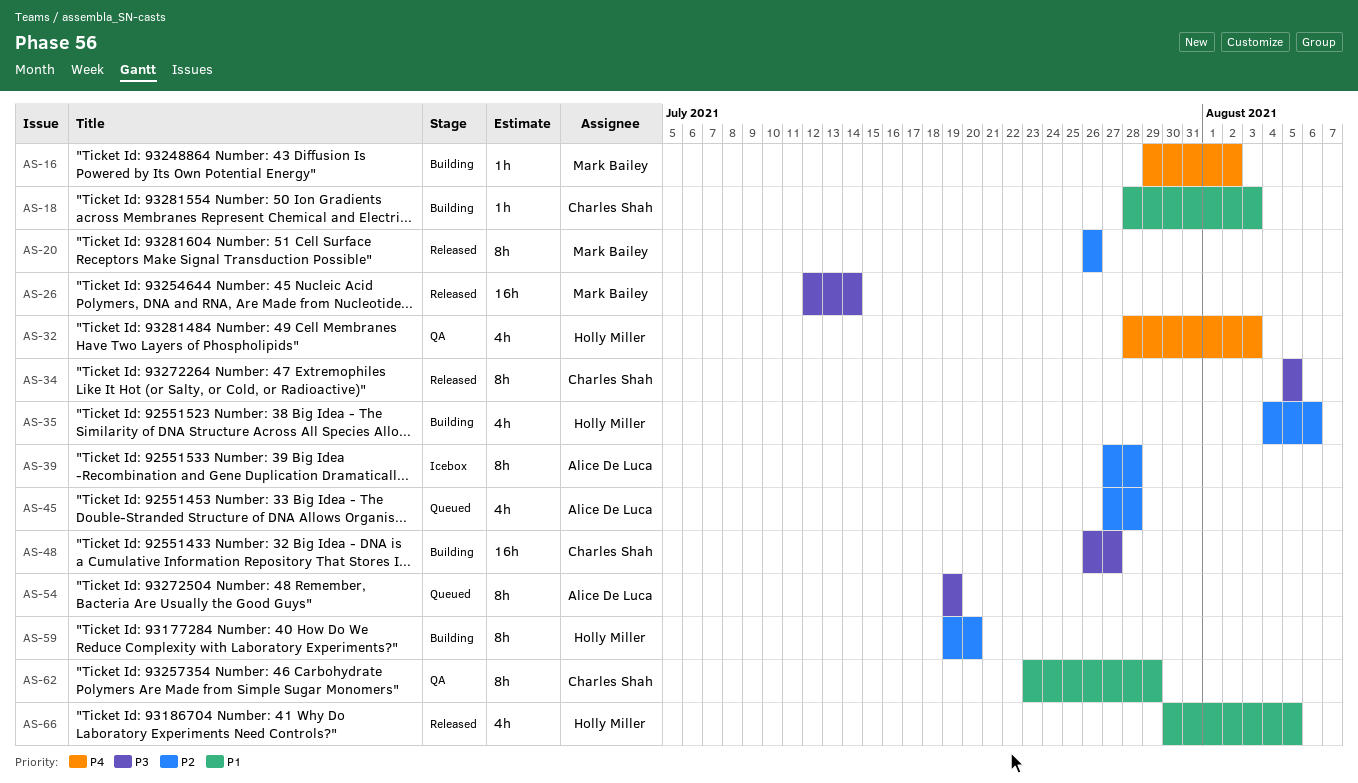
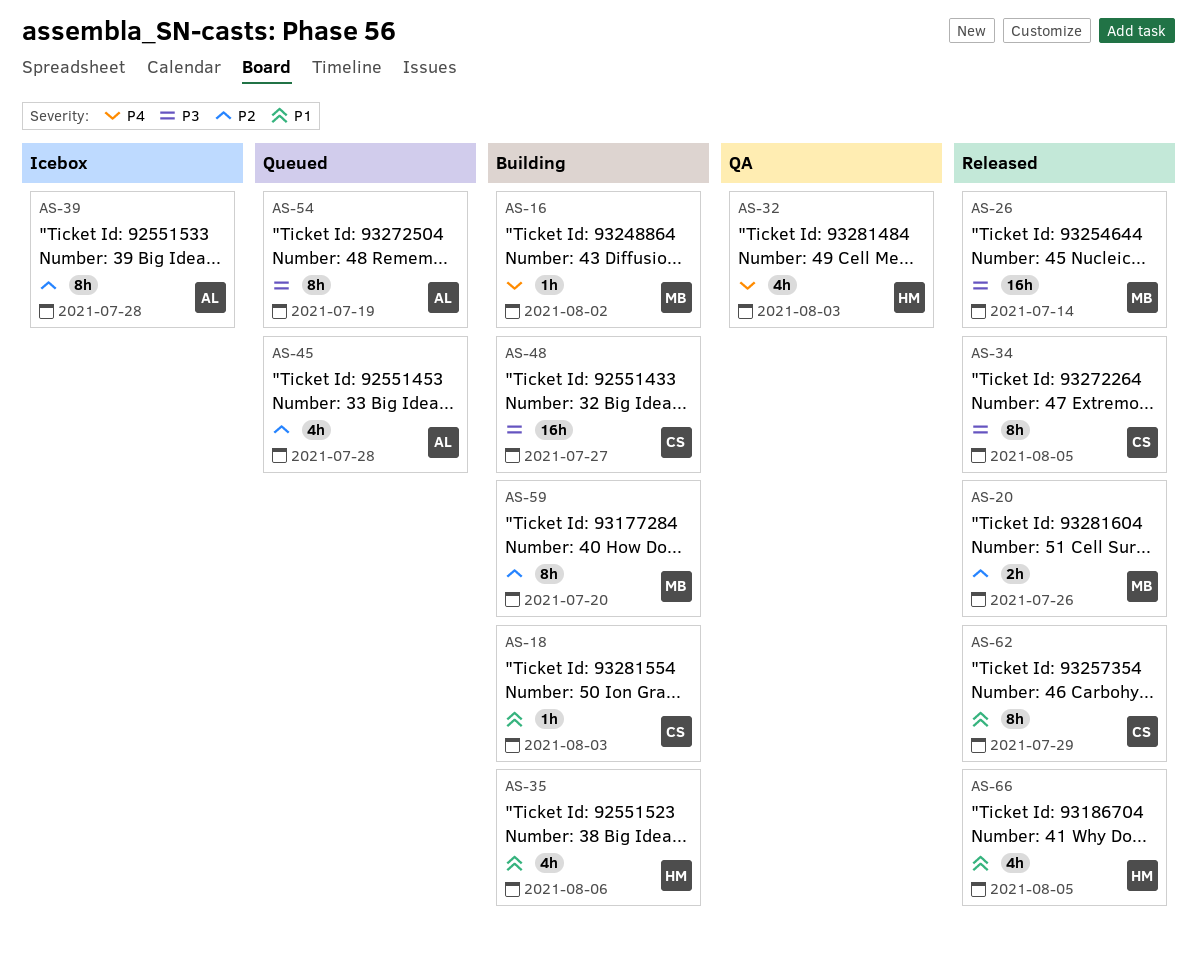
AS-20, estimate: 8h -> 2h
AS-35, priority: P2 -> P1
AS-59, owner: Holly Miller -> Mark Bailey
AS-62, status: QA -> Released

